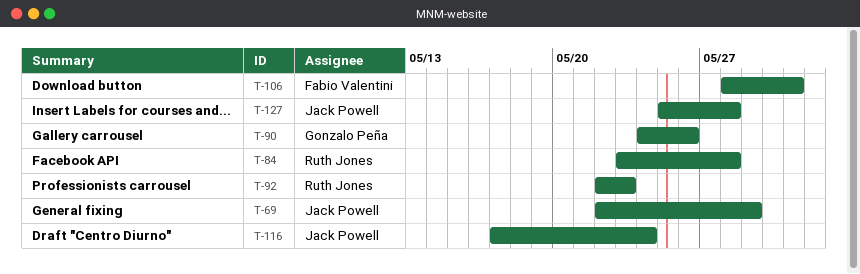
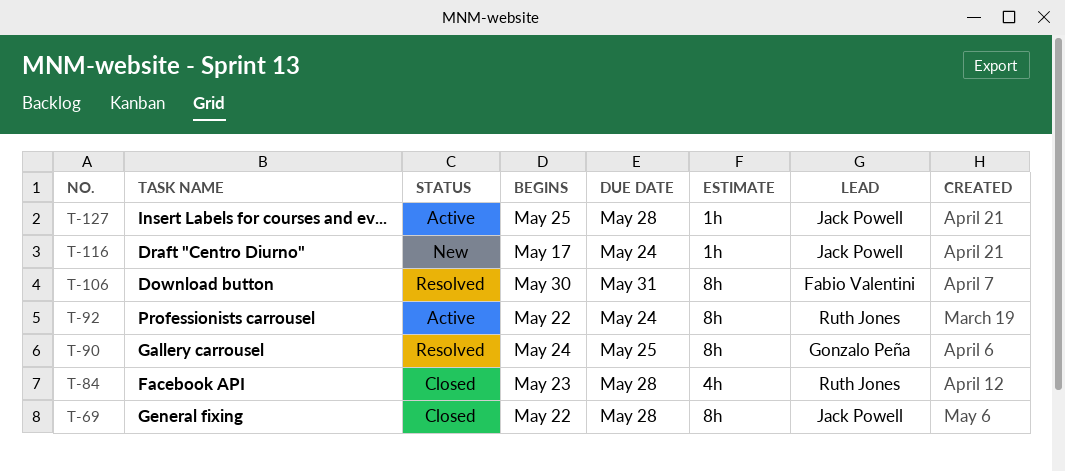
T-69, due: May 29 -> May 28
T-90, due: May 26 -> May 25
T-92, due: May 23 -> May 24
T-106, start: May 28 -> May 30

